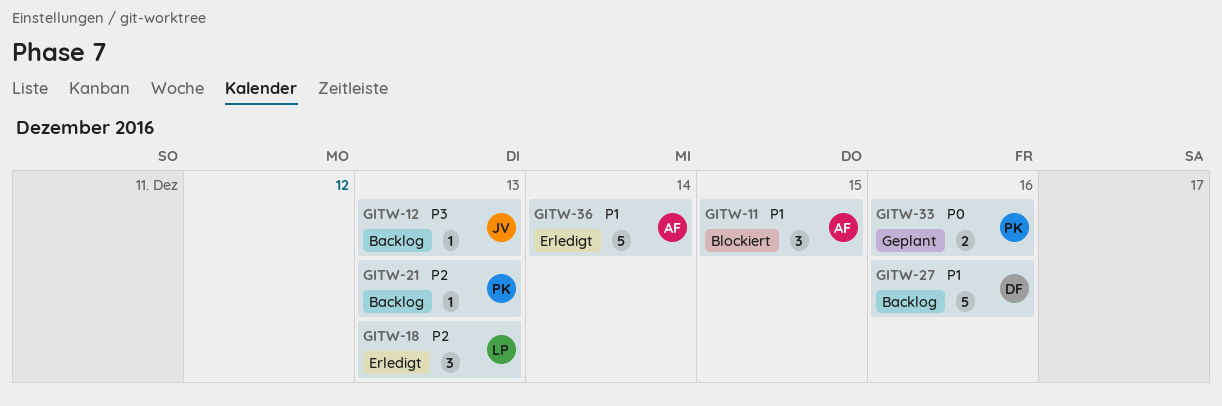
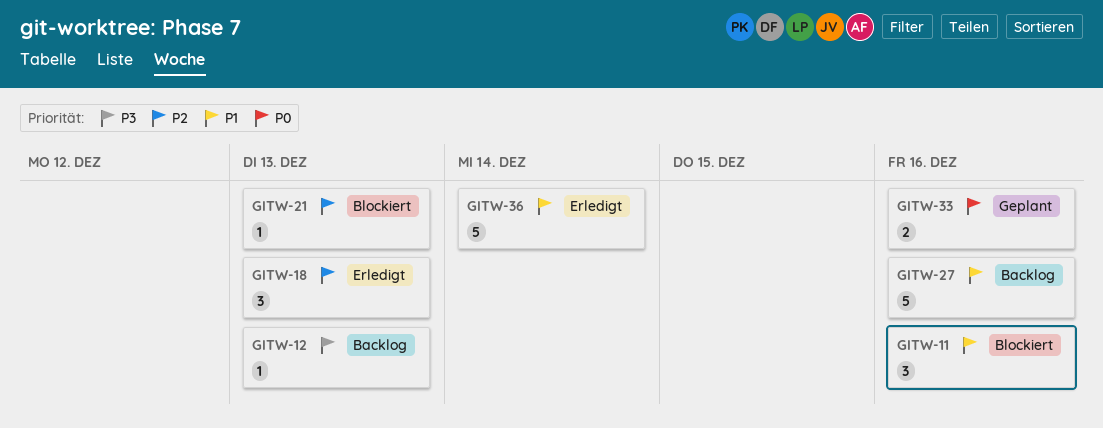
GITW-11, day: Dec 15 -> Dec 16
GITW-21, status: Backlog -> Blockiert

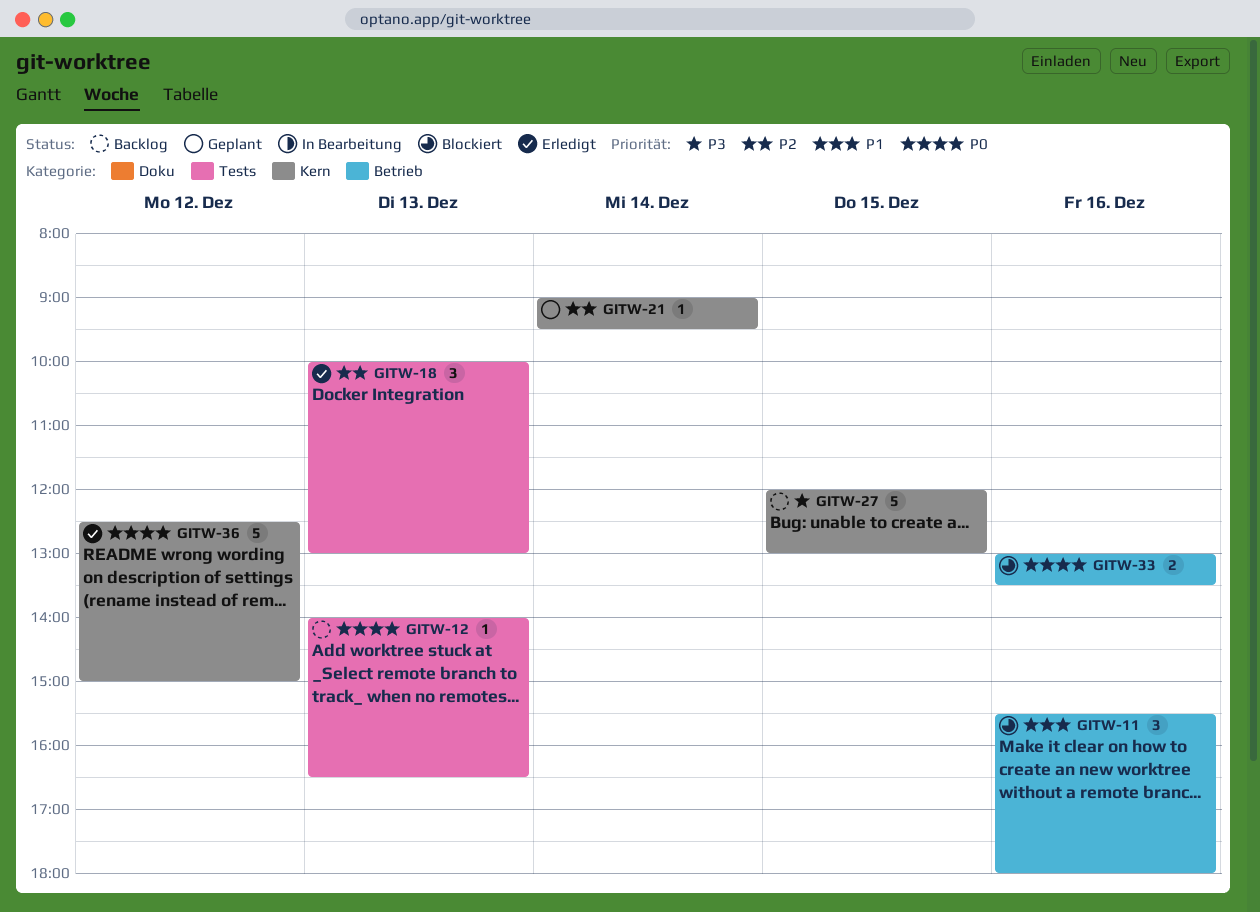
GITW-12, priority: P3 -> P0
GITW-21, status: Blockiert -> Geplant
GITW-21, day: Dec 13 -> Dec 14
GITW-27, priority: P1 -> P3
GITW-27, day: Dec 16 -> Dec 15
GITW-33, status: Geplant -> Blockiert
GITW-36, priority: P1 -> P0
GITW-36, day: Dec 14 -> Dec 12

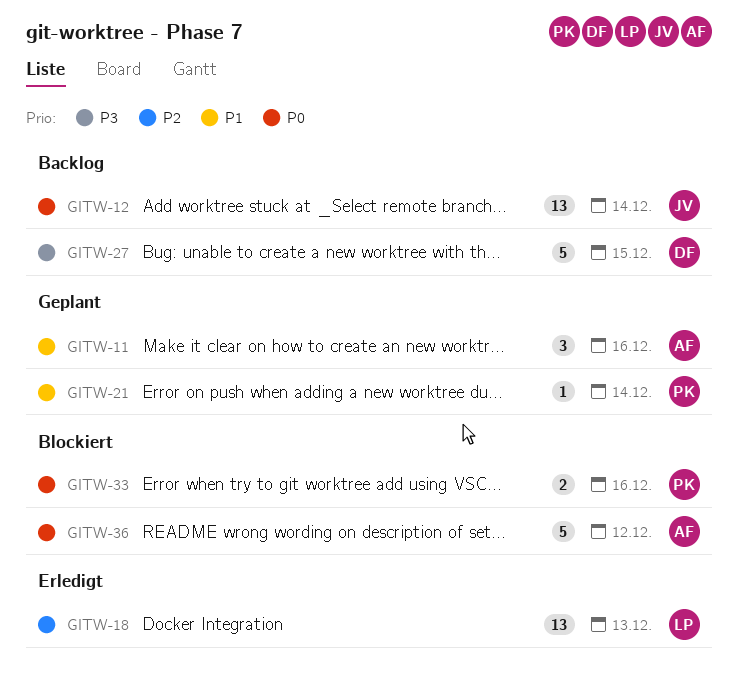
GITW-11, status: Blockiert -> Geplant
GITW-12, estimate: 1 -> 13
GITW-12, day: Dec 13 -> Dec 14
GITW-18, estimate: 3 -> 13
GITW-21, priority: P2 -> P1
GITW-36, status: Erledigt -> Blockiert

